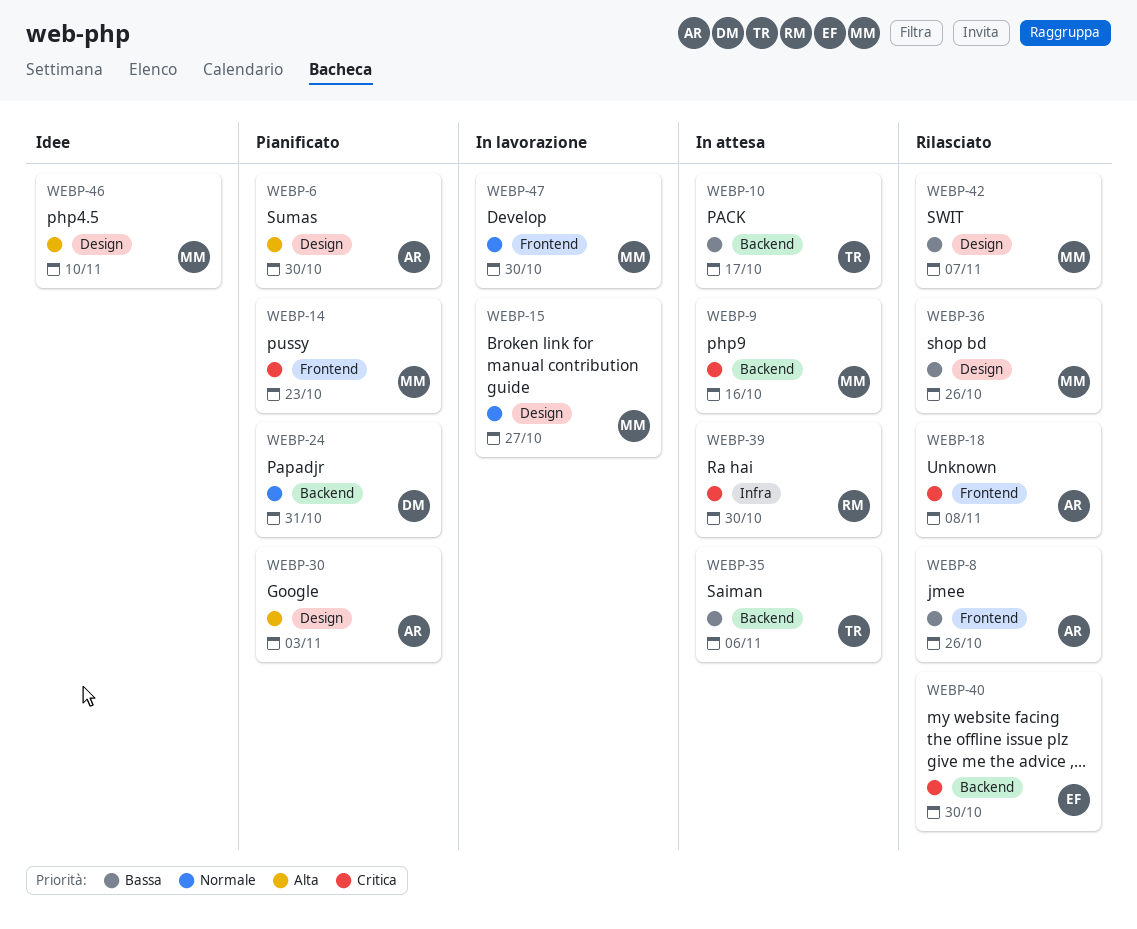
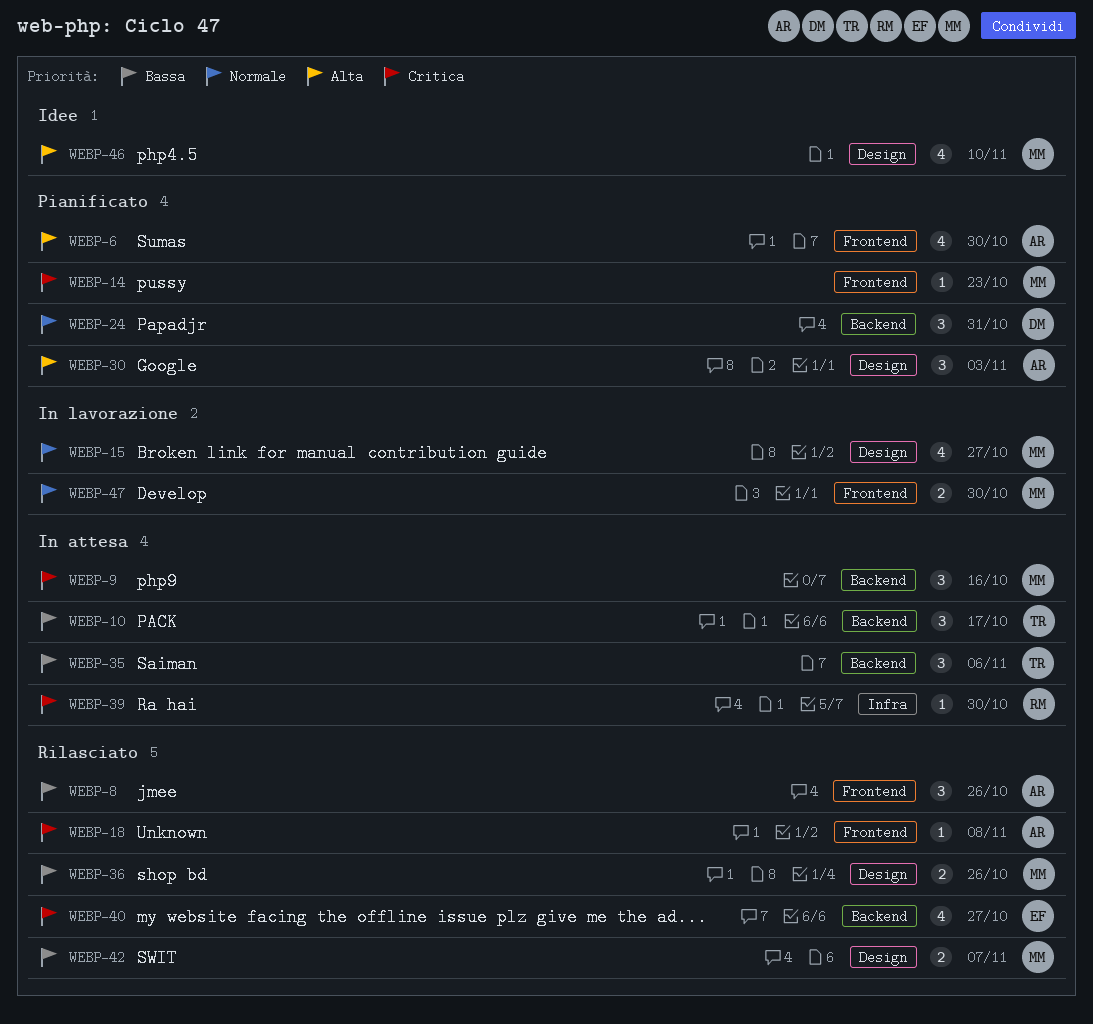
WEBP-6, label: Design -> Frontend
WEBP-40, due: Oct 30 -> Oct 27

